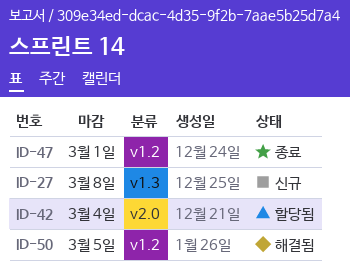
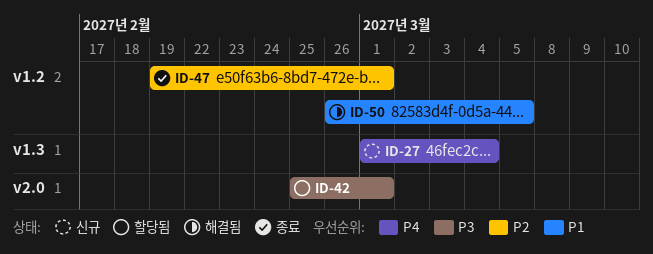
ID-27, due: Mar 8 -> Mar 4
ID-42, due: Mar 4 -> Mar 1

